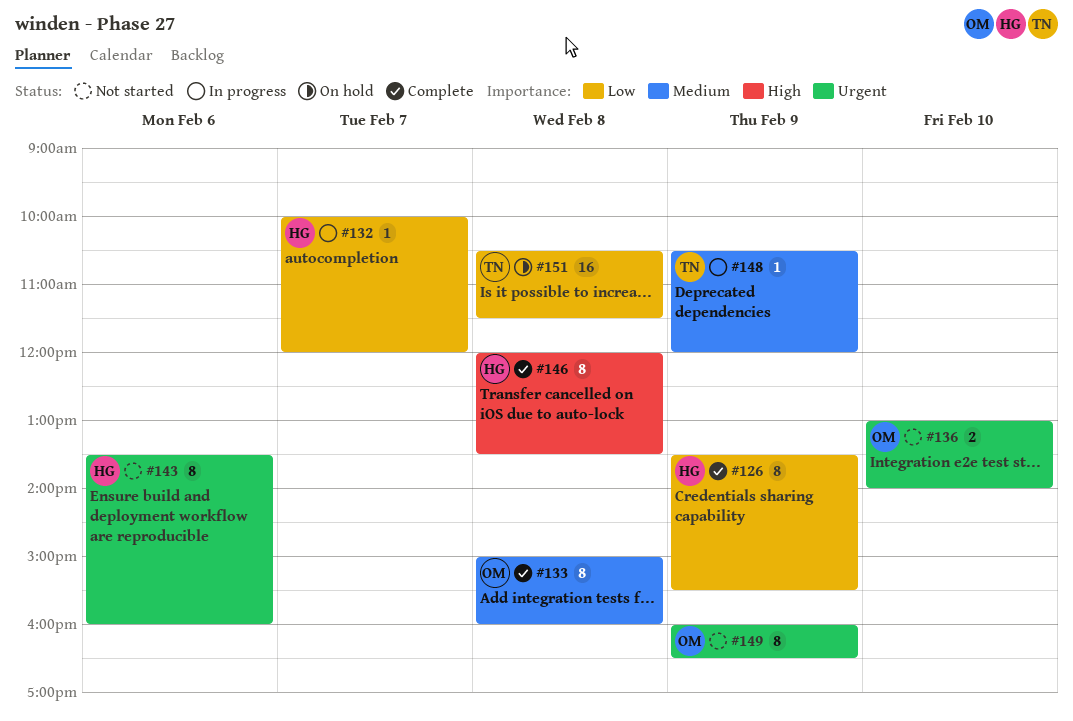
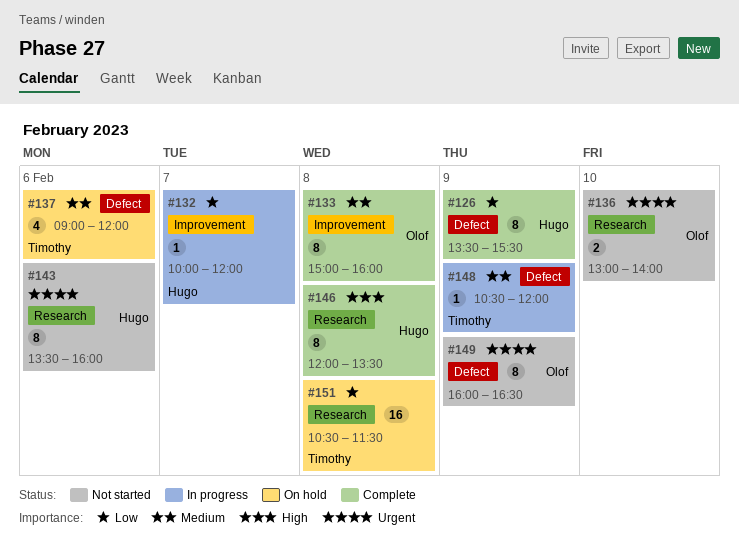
#137: none -> present

